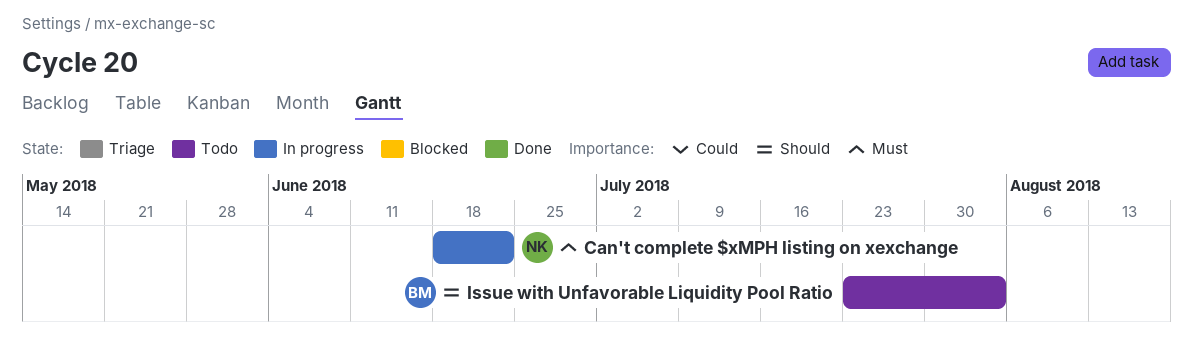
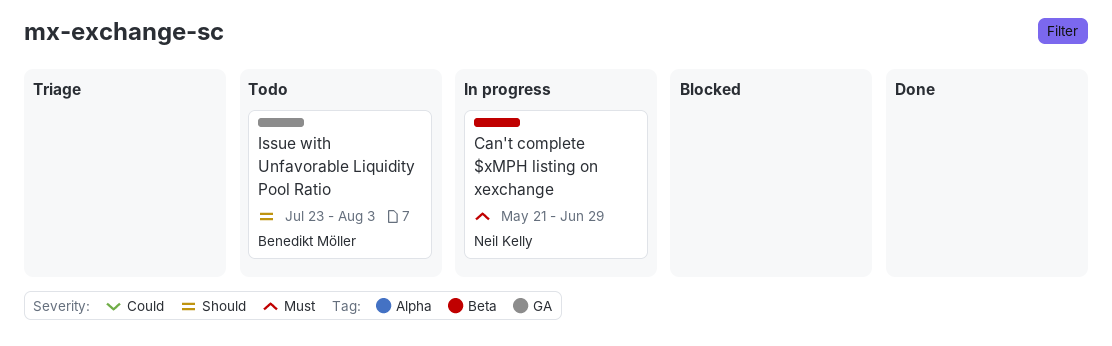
Can't complete $xMPH listing on xexchange, start: Jun 18 -> May 21
Can't complete $xMPH listing on xexchange, due: Jun 22 -> Jun 29

